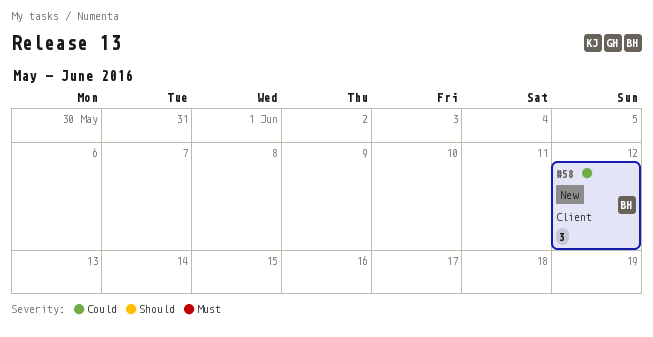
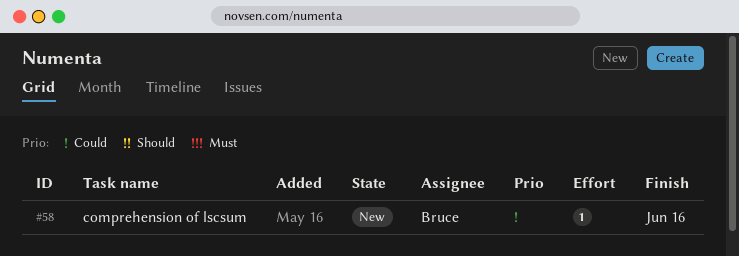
#58, estimate: 3 -> 1
#58, due: Jun 12 -> Jun 16

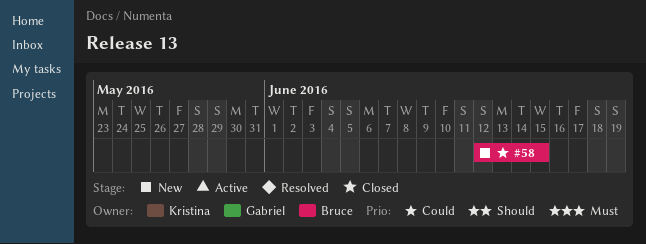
#58, due: Jun 16 -> Jun 15

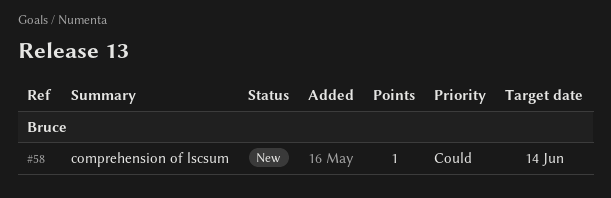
#58, due: Jun 15 -> Jun 14

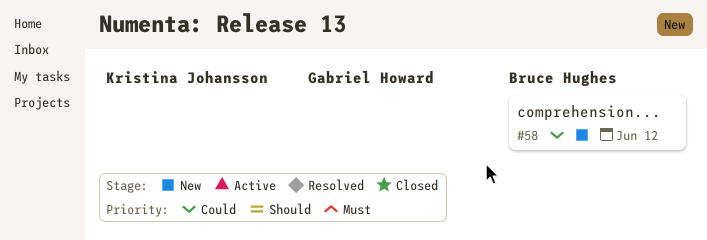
#58, due: Jun 14 -> Jun 12

